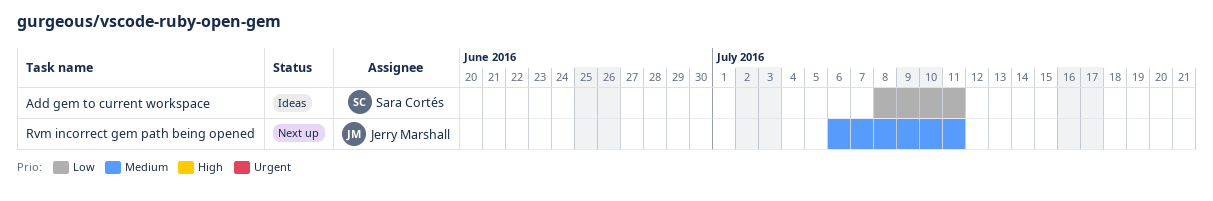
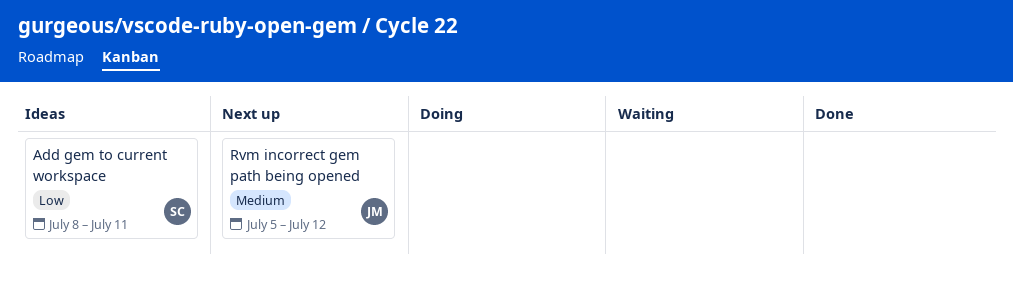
Rvm incorrect gem path being opened, start: Jul 6 -> Jul 5
Rvm incorrect gem path being opened, due: Jul 11 -> Jul 12

